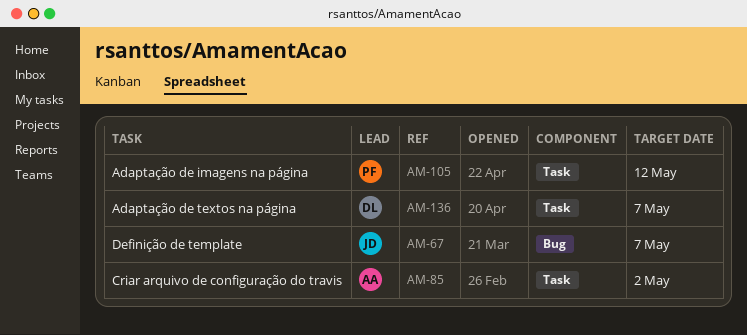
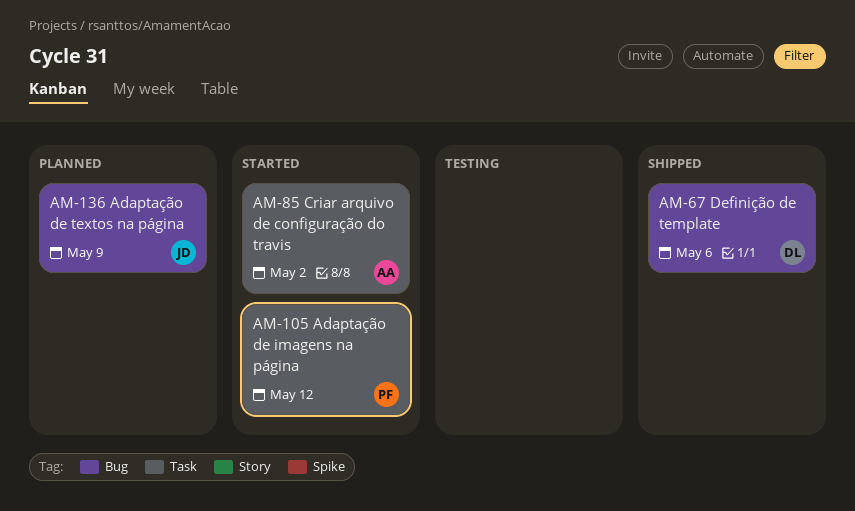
AM-67, owner: JD -> DL
AM-67, due: May 7 -> May 6
AM-136, owner: DL -> JD
AM-136, label: Task -> Bug
AM-136, due: May 7 -> May 9

